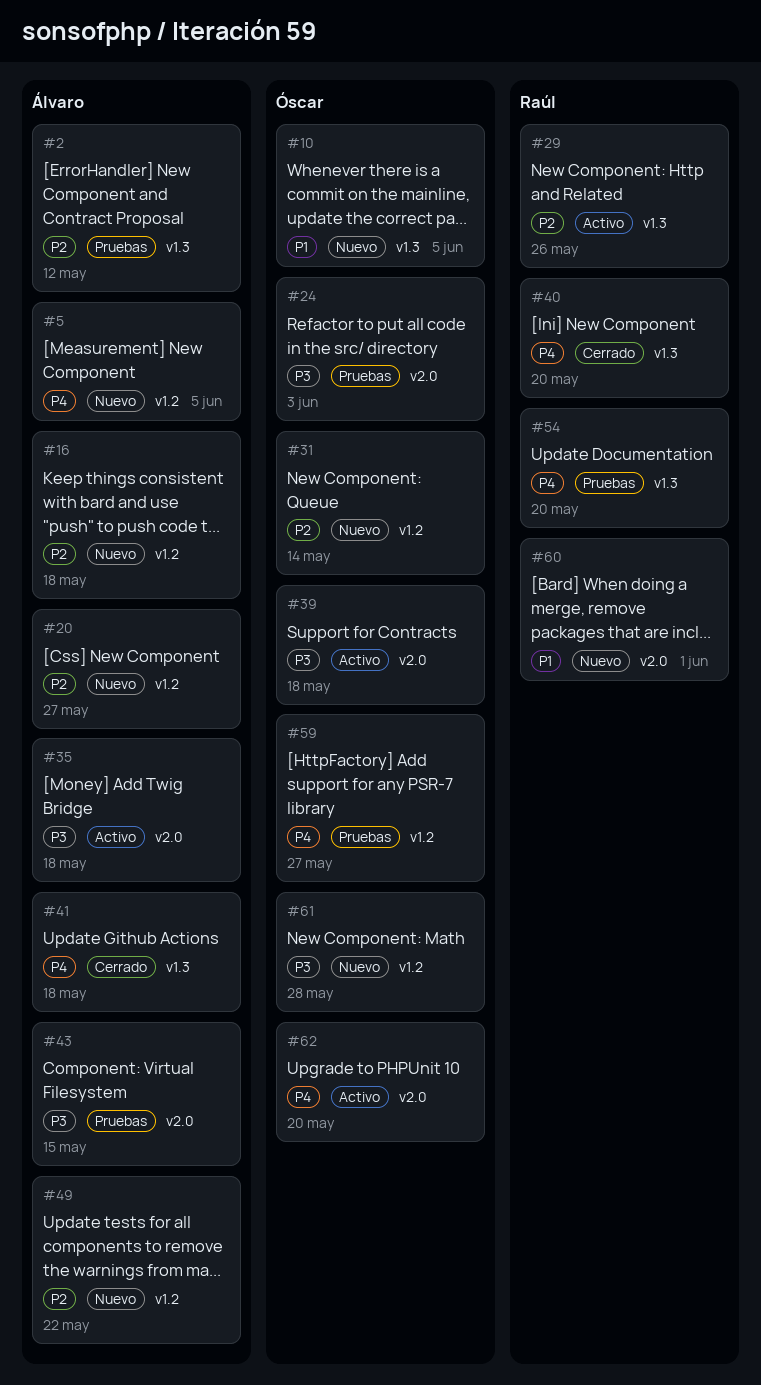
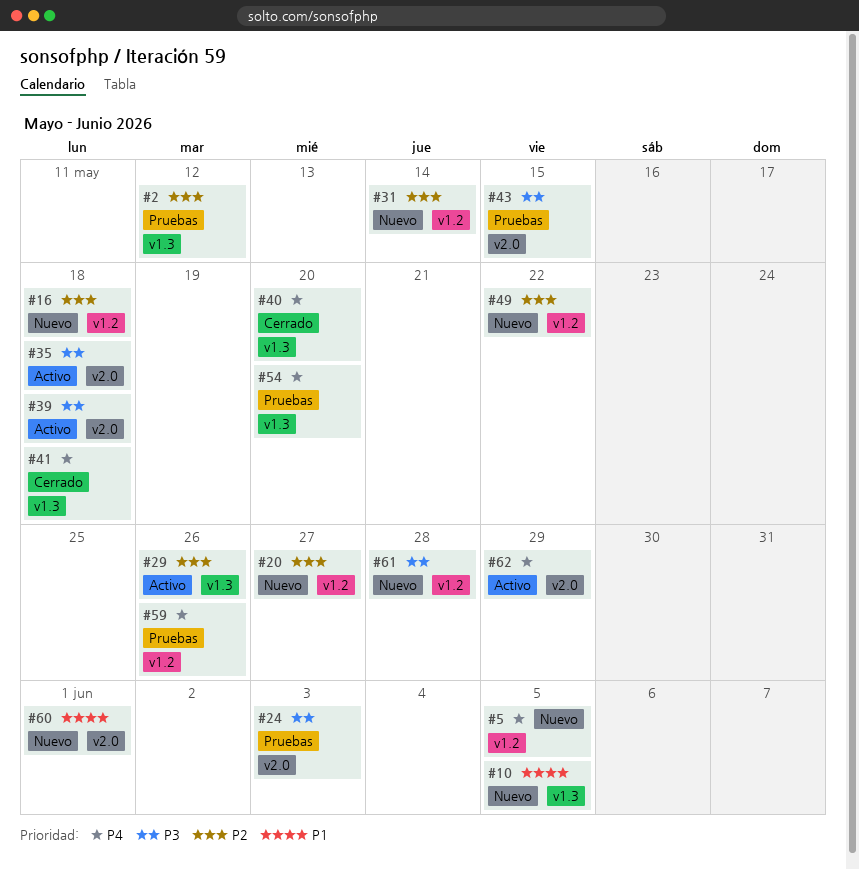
#59, due: May 27 -> May 26
#62, due: May 20 -> May 29

